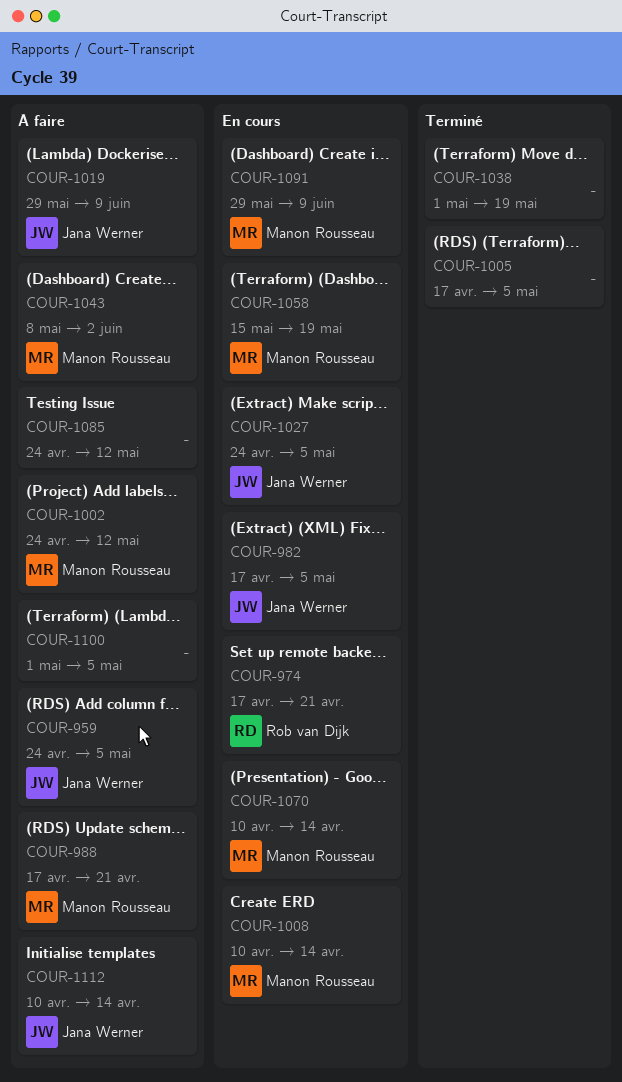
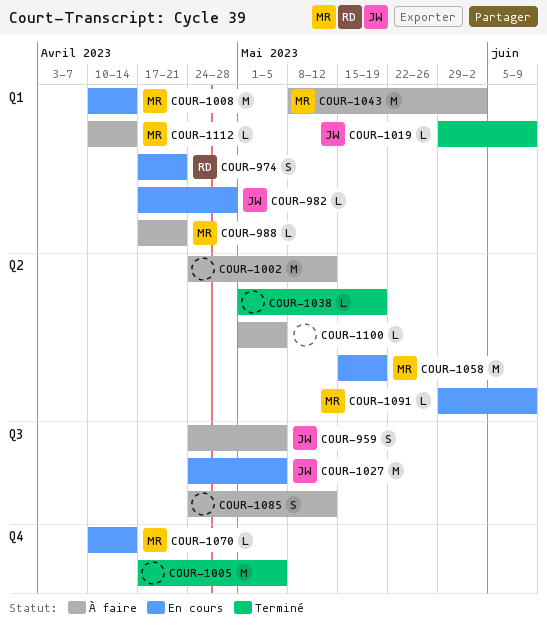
COUR-982, due: May 5 -> Apr 28
COUR-1002, owner: Manon Rousseau -> none
COUR-1019, status: À faire -> Terminé
COUR-1112, owner: Jana Werner -> Manon Rousseau

